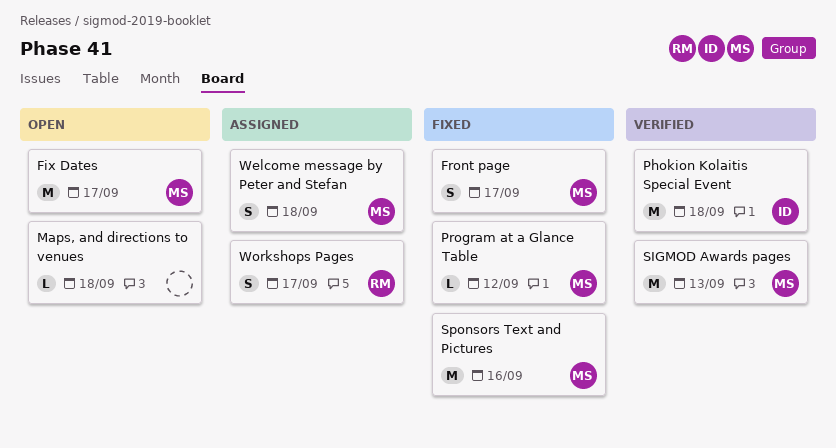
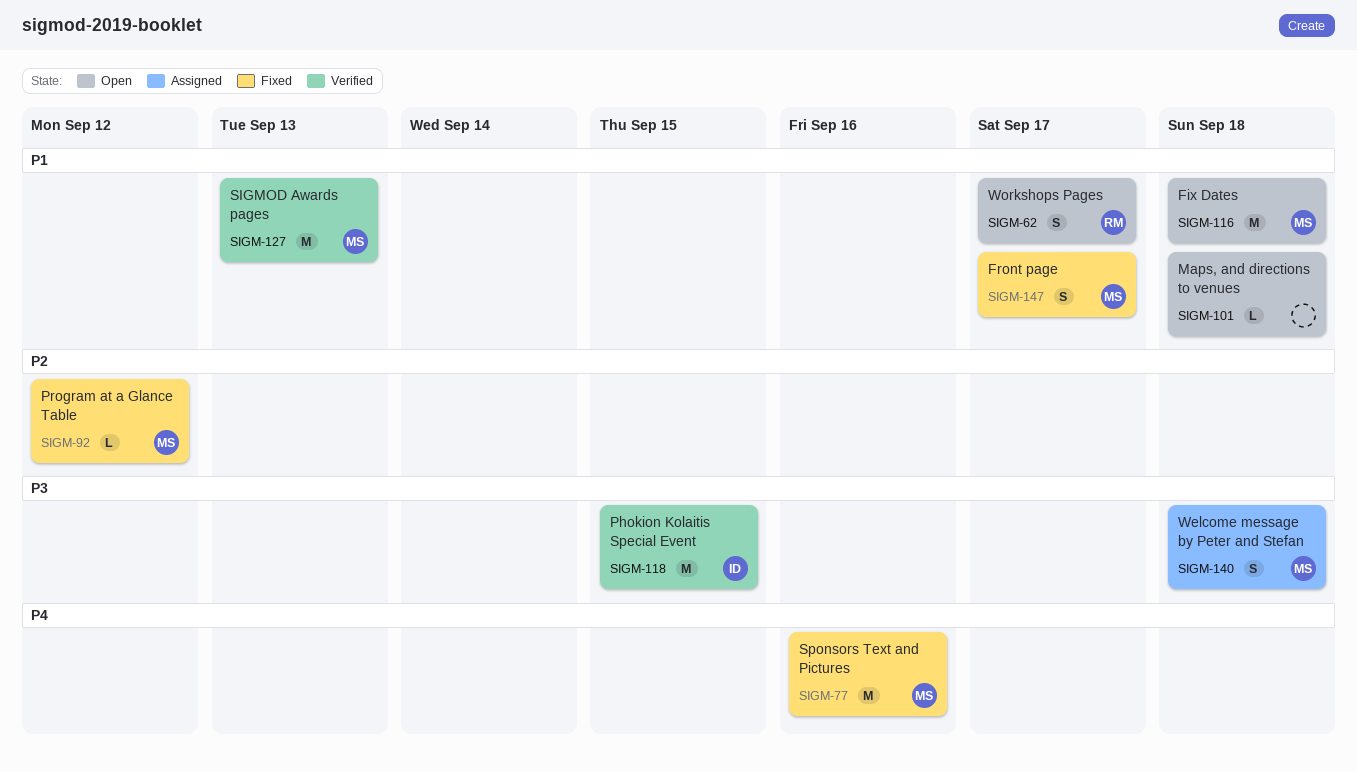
Fix Dates, due: Sep 17 -> Sep 18
Phokion Kolaitis Special Event, due: Sep 18 -> Sep 15
Workshops Pages, status: Assigned -> Open

